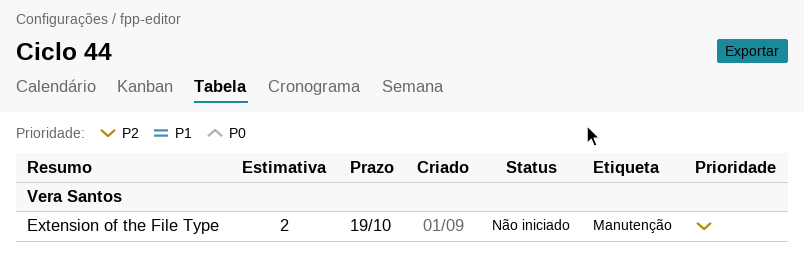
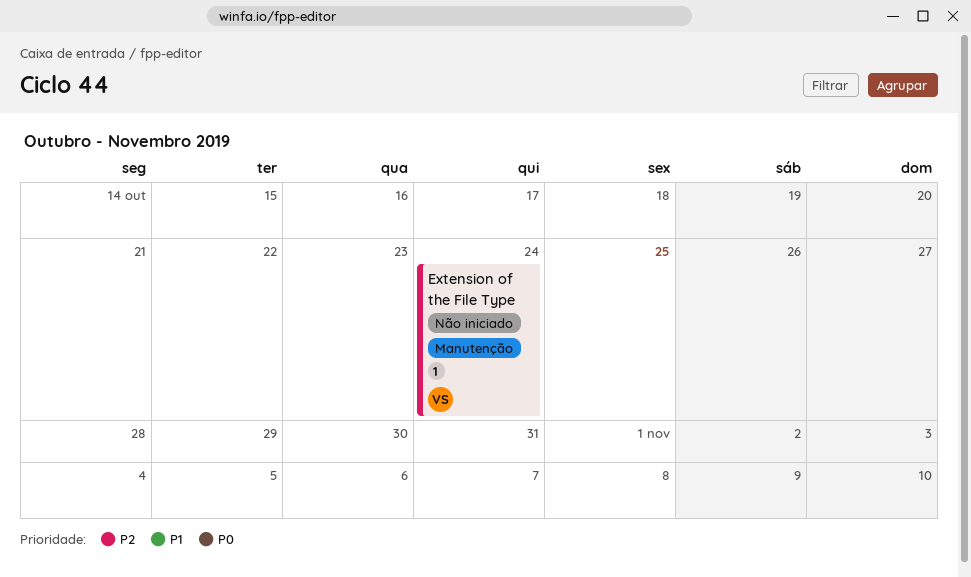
Extension of the File Type, estimate: 2 -> 1
Extension of the File Type, due: Oct 19 -> Oct 24

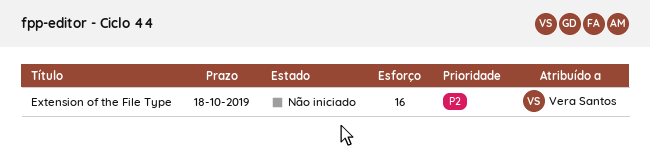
Extension of the File Type, estimate: 1 -> 16
Extension of the File Type, due: Oct 24 -> Oct 18

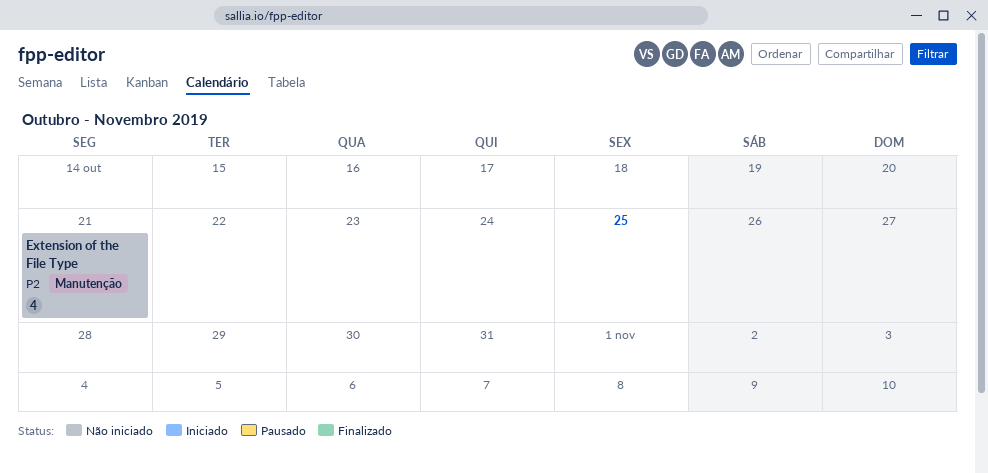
Extension of the File Type, estimate: 16 -> 4
Extension of the File Type, due: Oct 18 -> Oct 21

